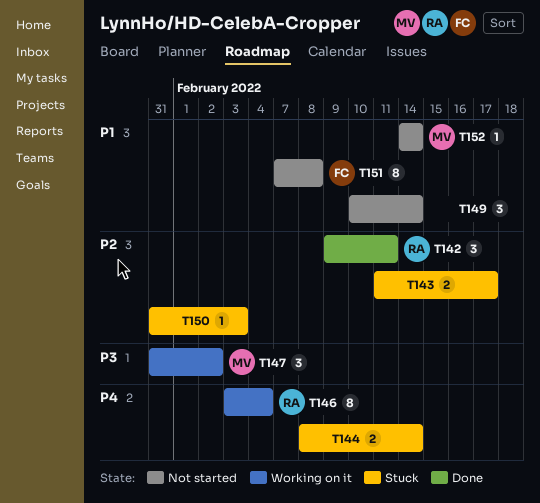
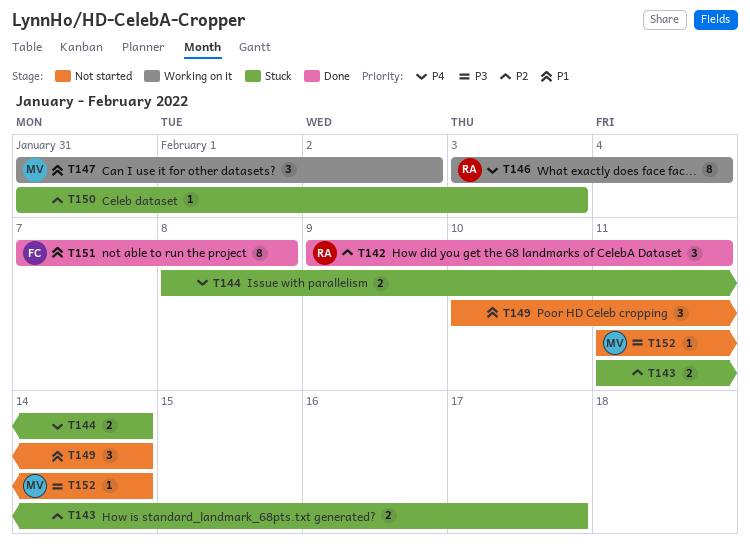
T147, priority: P3 -> P1
T151, status: Not started -> Done
T152, priority: P1 -> P3
T152, start: Feb 14 -> Feb 11

